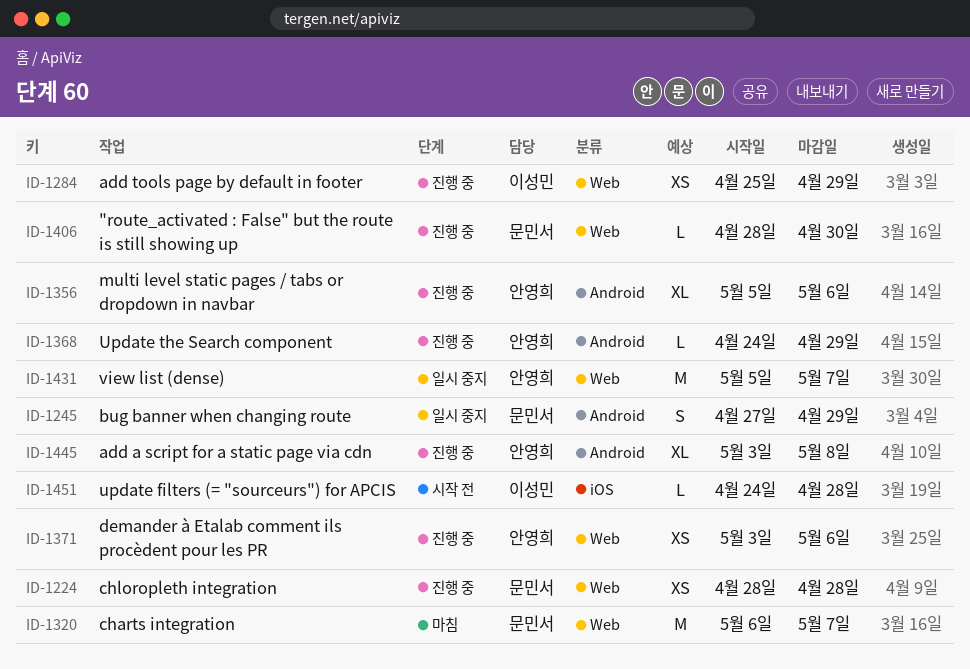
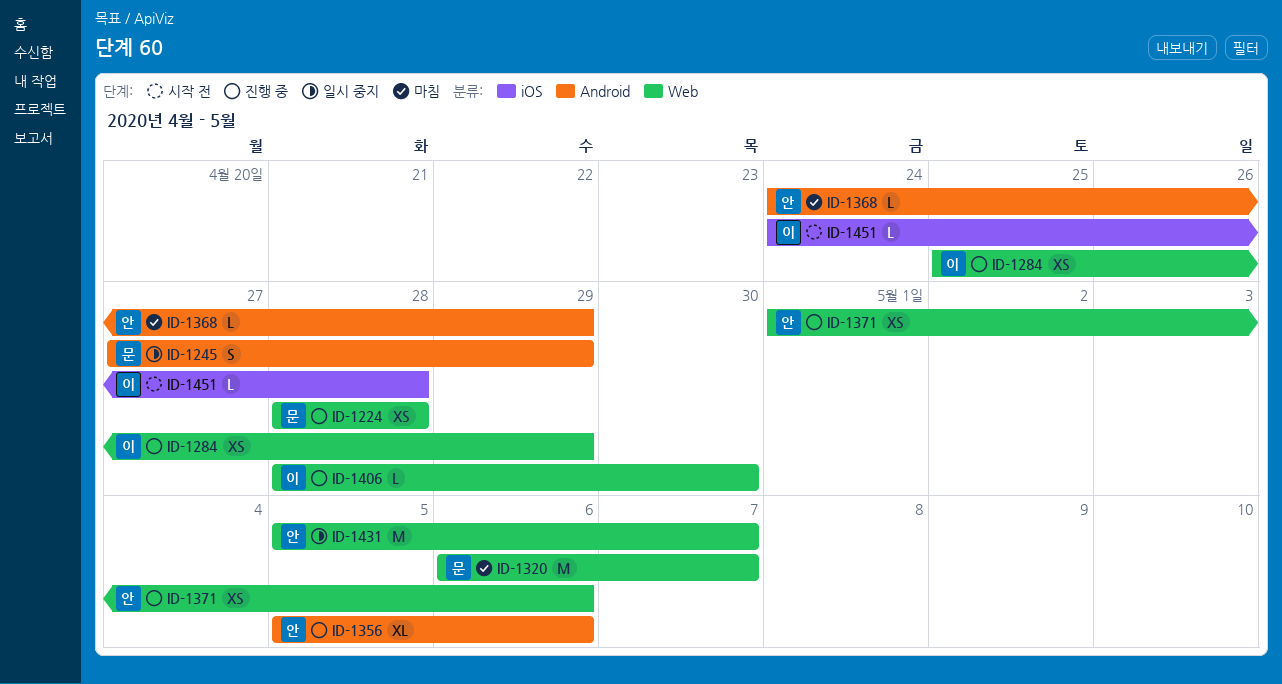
ID-1368, status: 진행 중 -> 마침
ID-1371, start: May 3 -> May 1
ID-1406, owner: 문민서 -> 이성민
ID-1445: present -> none

